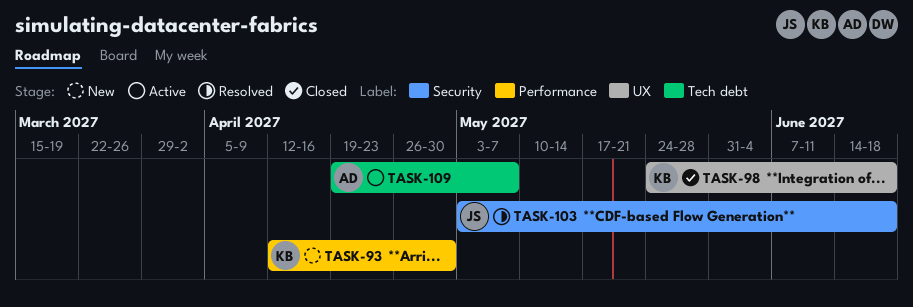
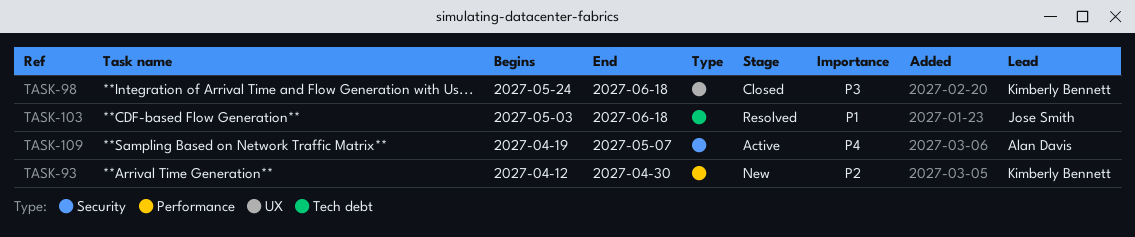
TASK-103, label: Security -> Tech debt
TASK-109, label: Tech debt -> Security

